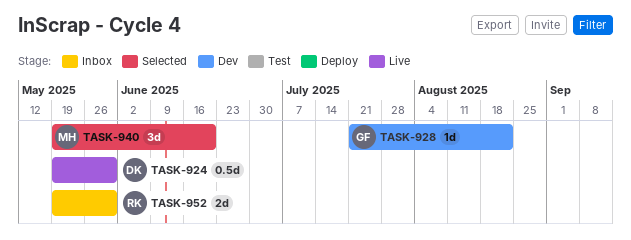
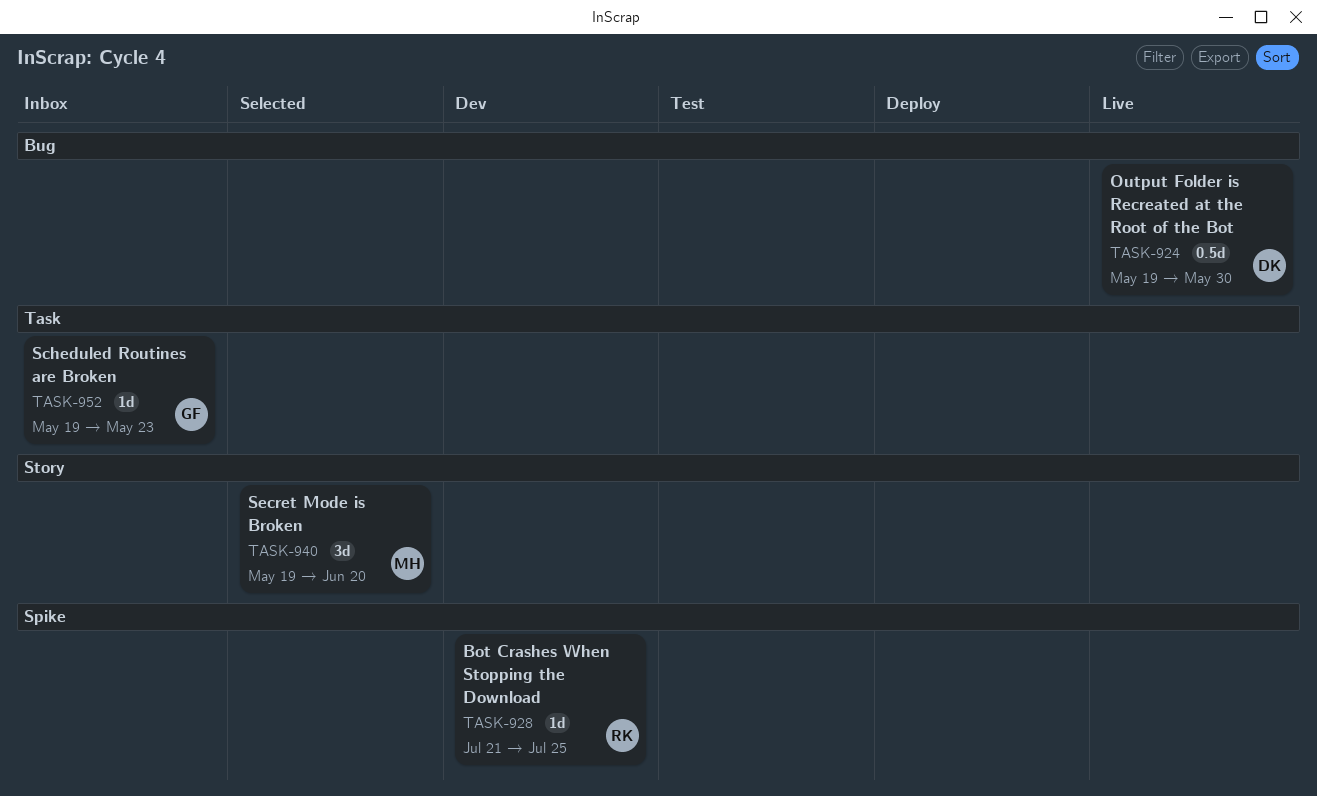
TASK-928, owner: GF -> RK
TASK-928, due: Aug 22 -> Jul 25
TASK-952, owner: RK -> GF
TASK-952, estimate: 2d -> 1d
TASK-952, due: May 30 -> May 23

